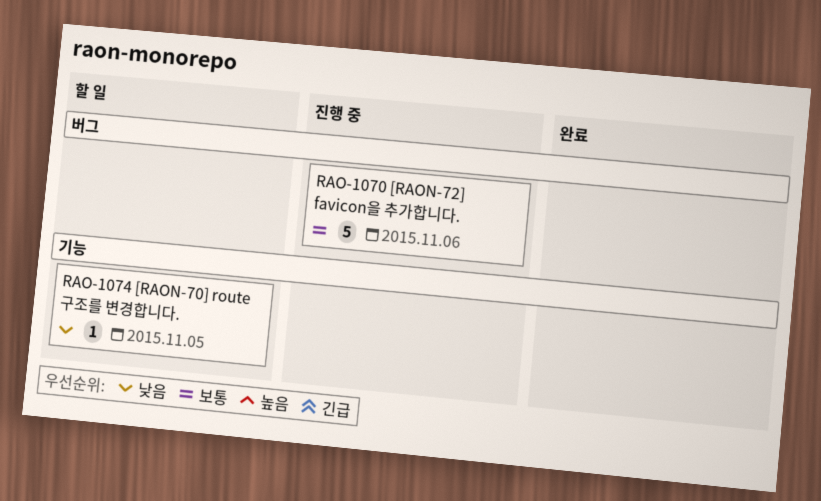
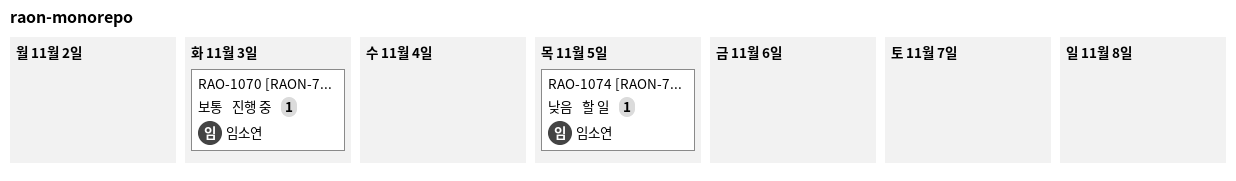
RAO-1070, estimate: 5 -> 1
RAO-1070, due: Nov 6 -> Nov 3

